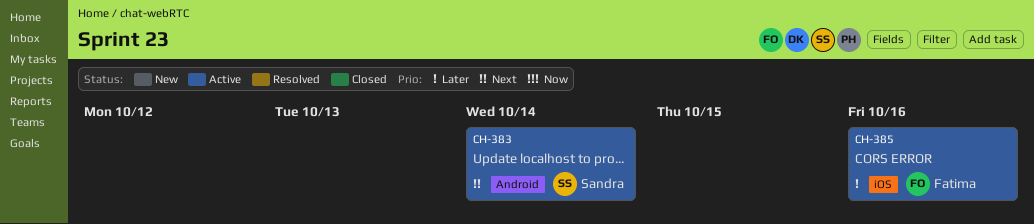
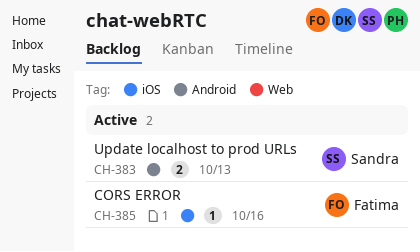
CH-383, due: Oct 14 -> Oct 13

